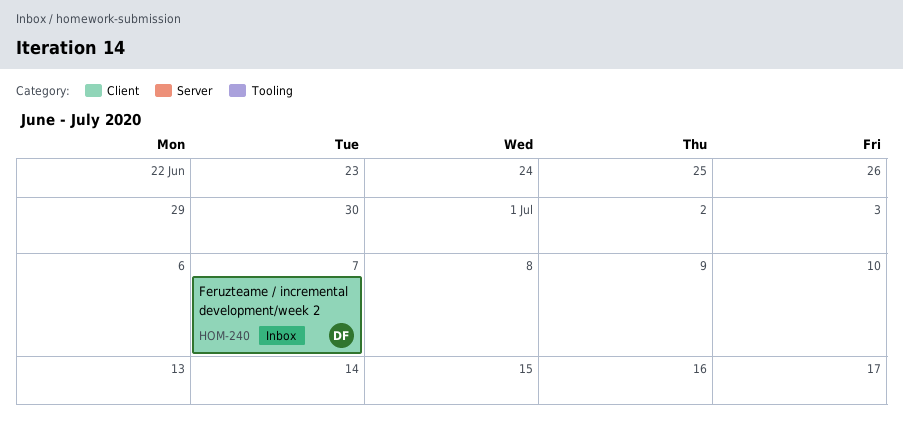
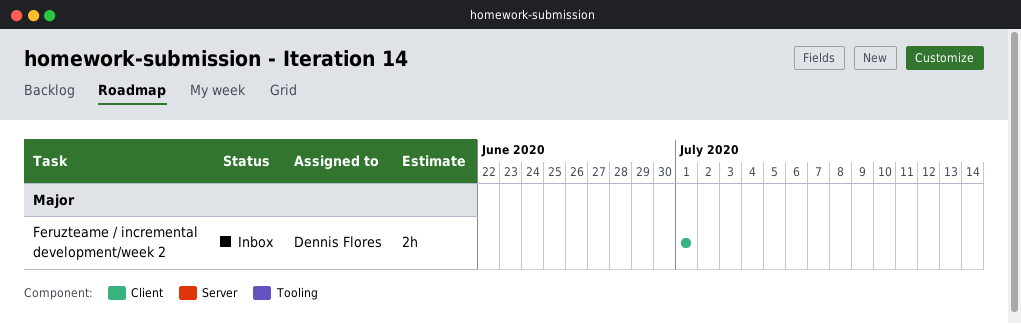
Feruzteame / incremental development/week 2, due: Jul 7 -> Jul 1

